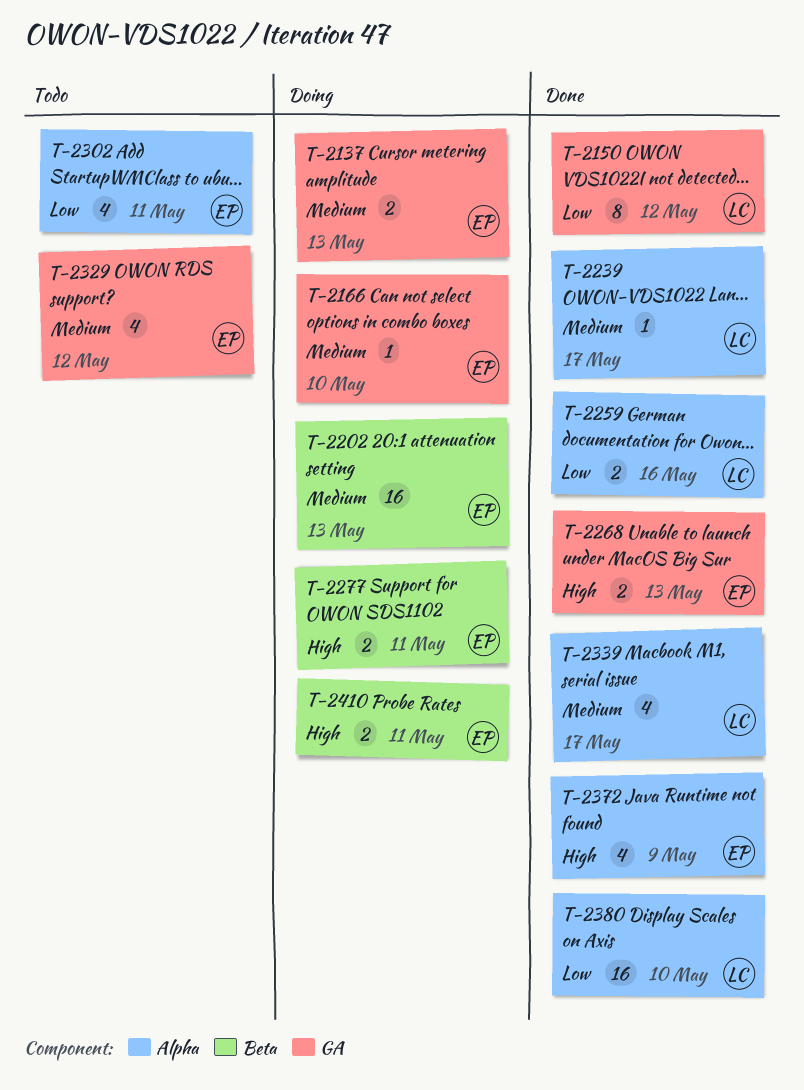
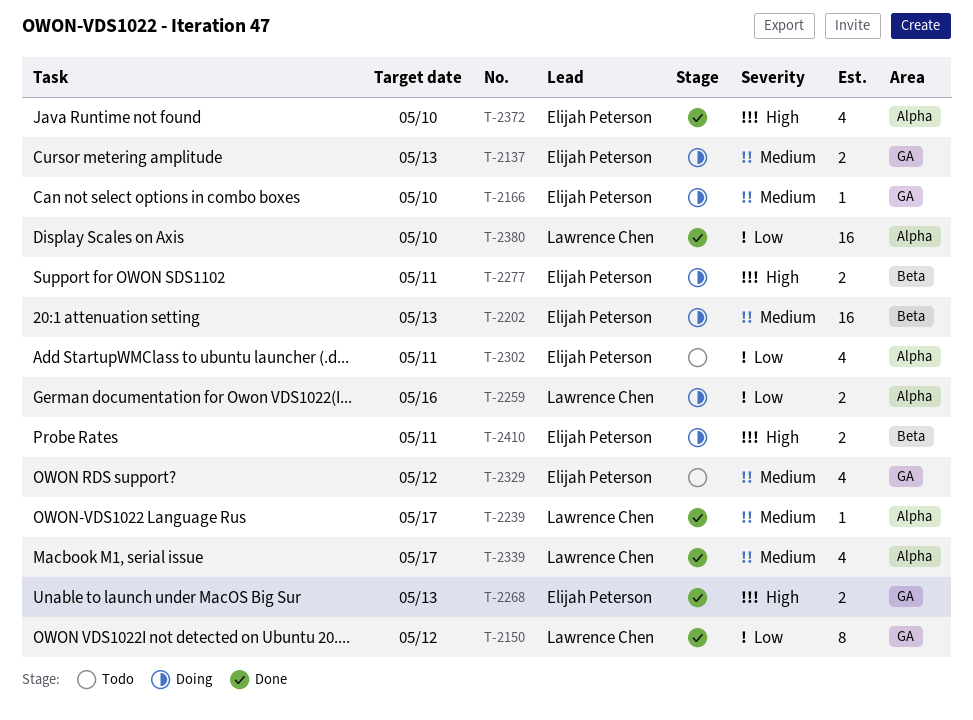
T-2259, status: Done -> Doing
T-2372, due: May 9 -> May 10

